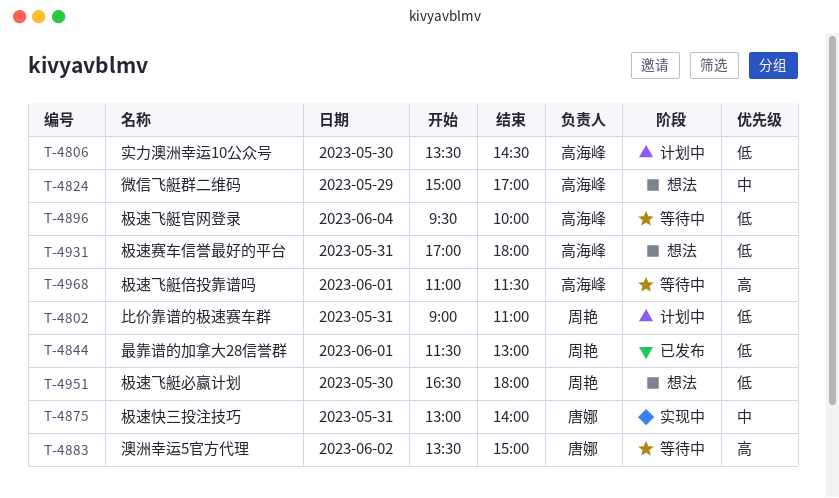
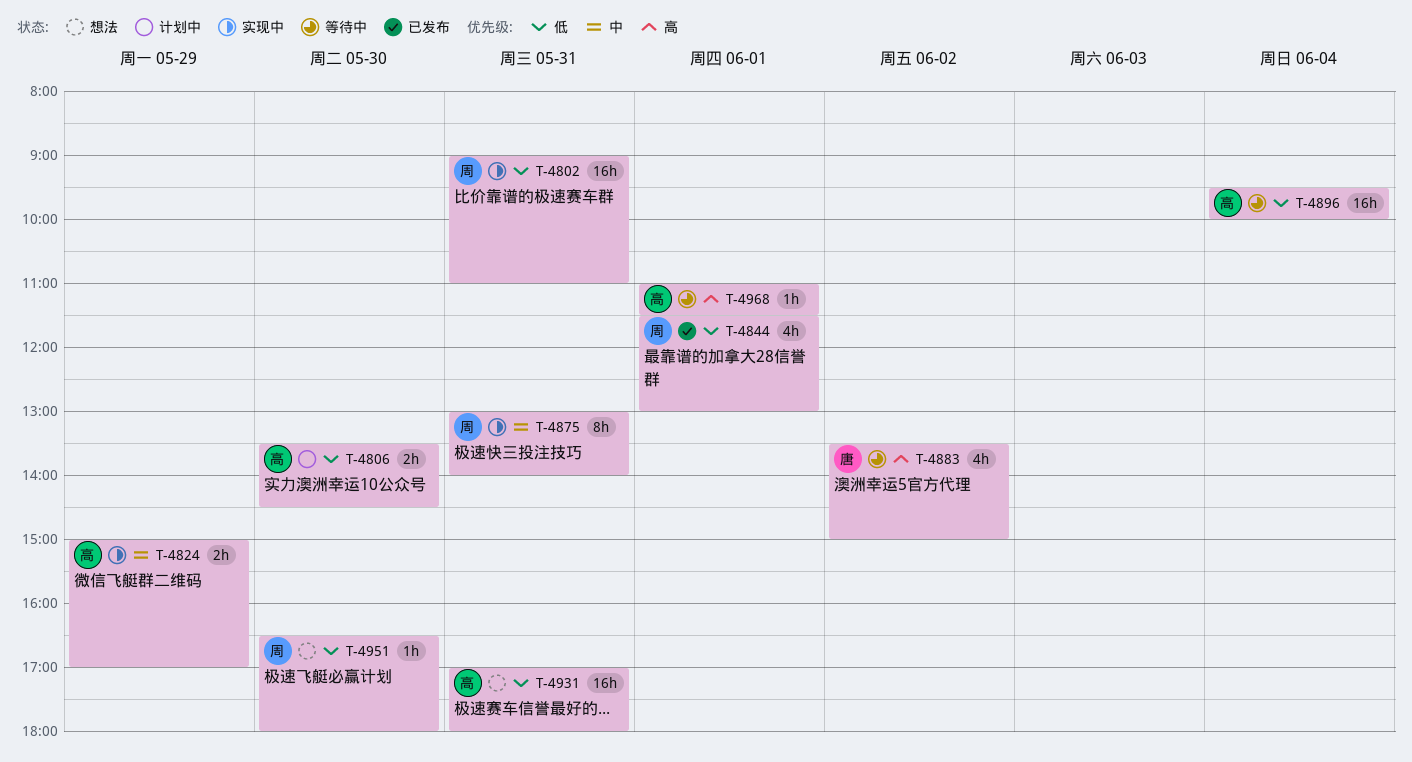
T-4802, status: 计划中 -> 实现中
T-4824, status: 想法 -> 实现中
T-4875, owner: 唐娜 -> 周艳

